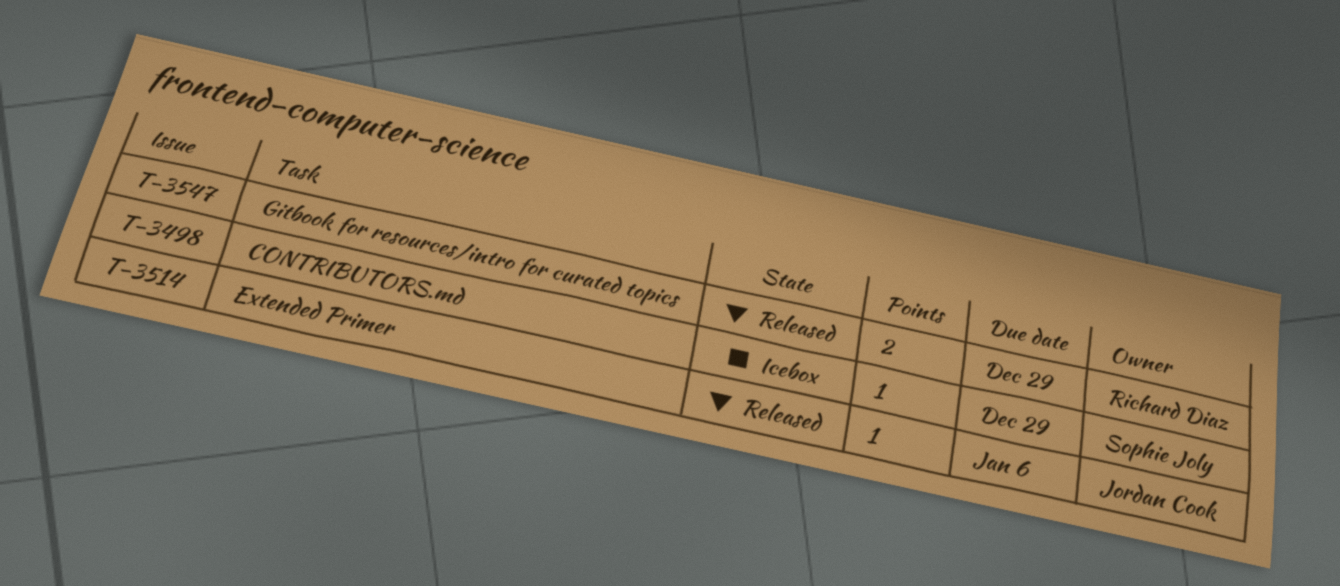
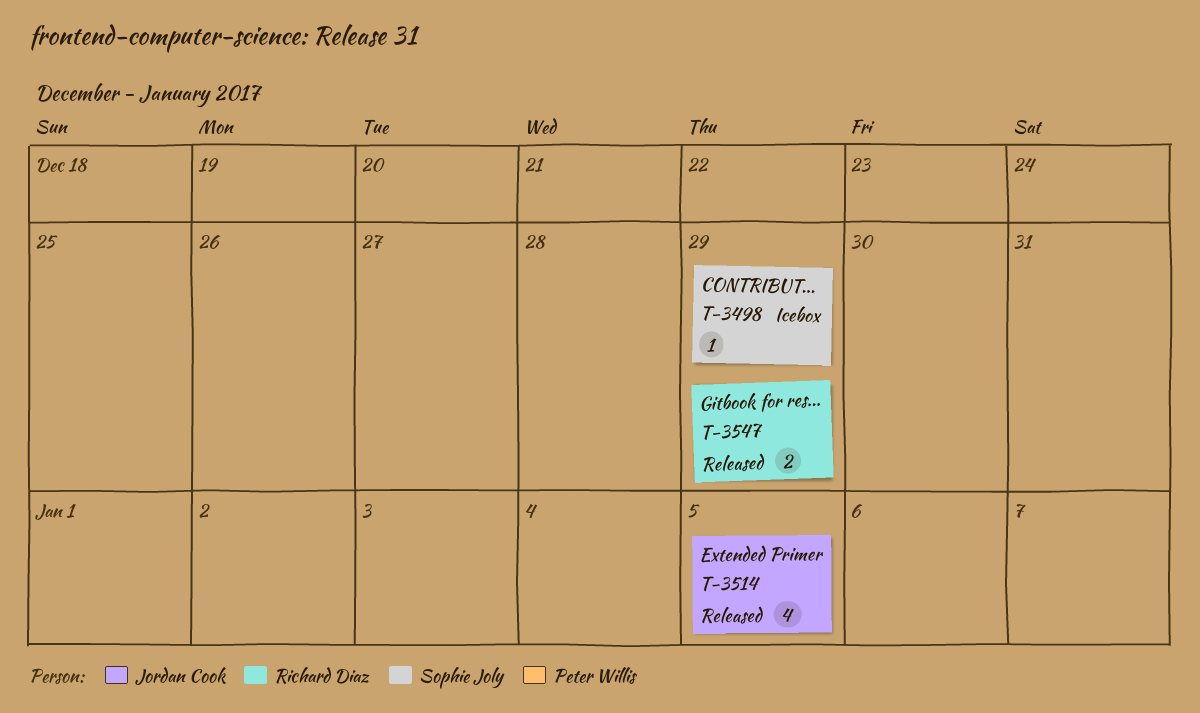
T-3514, estimate: 1 -> 4
T-3514, due: Jan 6 -> Jan 5

